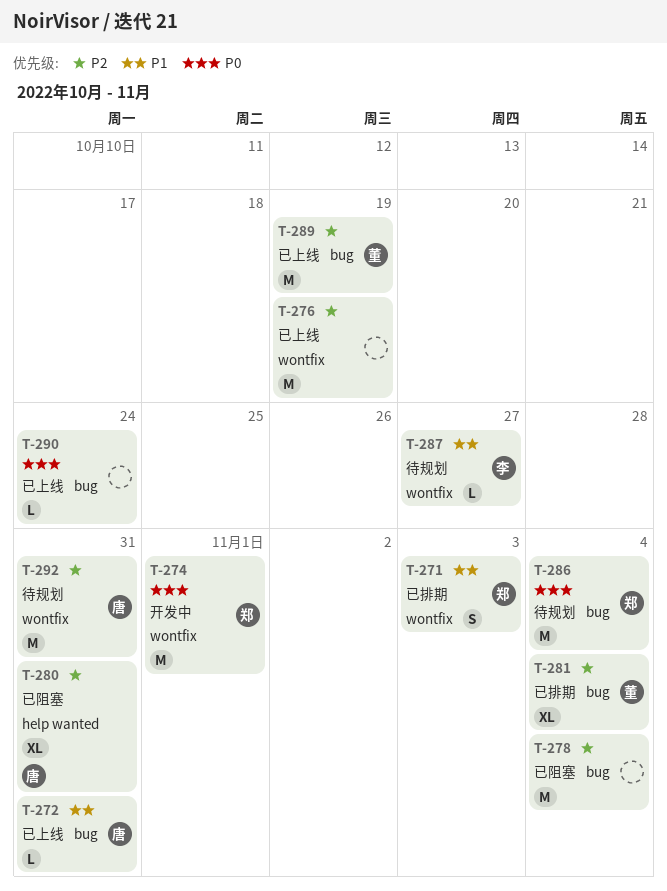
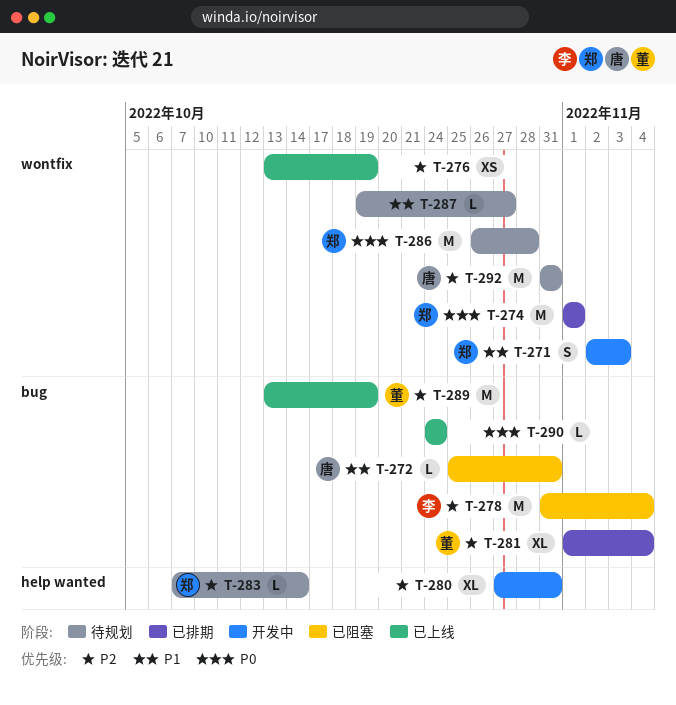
T-271, status: 已排期 -> 开发中
T-272, status: 已上线 -> 已阻塞
T-274, status: 开发中 -> 已排期
T-276, estimate: M -> XS
T-278, owner: none -> 李
T-280, status: 已阻塞 -> 开发中
T-280, owner: 唐 -> none
T-283: none -> present
T-286, label: bug -> wontfix
T-286, due: Nov 4 -> Oct 28
T-287, owner: 李 -> none

